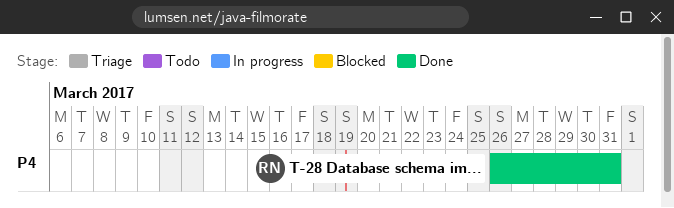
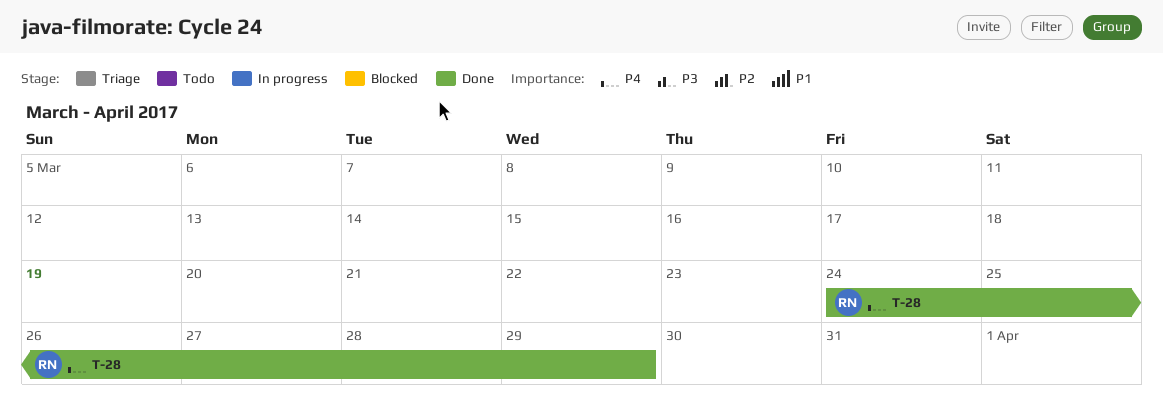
T-28, start: Mar 26 -> Mar 24
T-28, due: Mar 31 -> Mar 29

